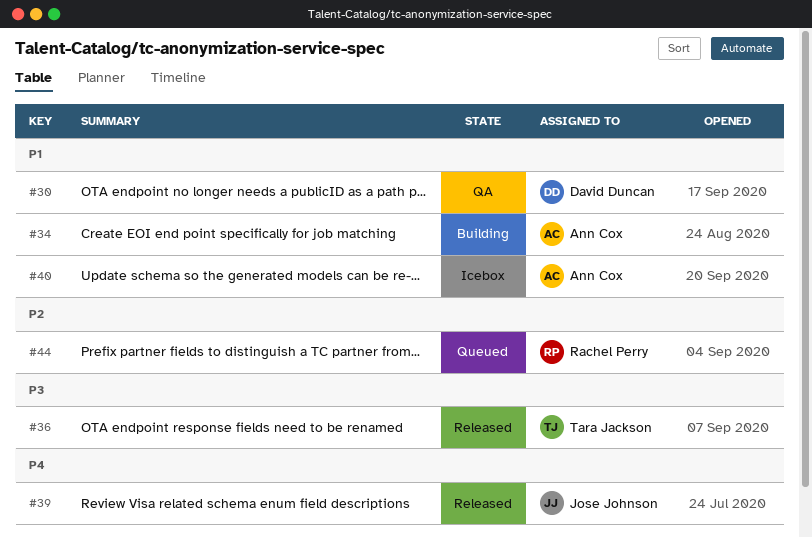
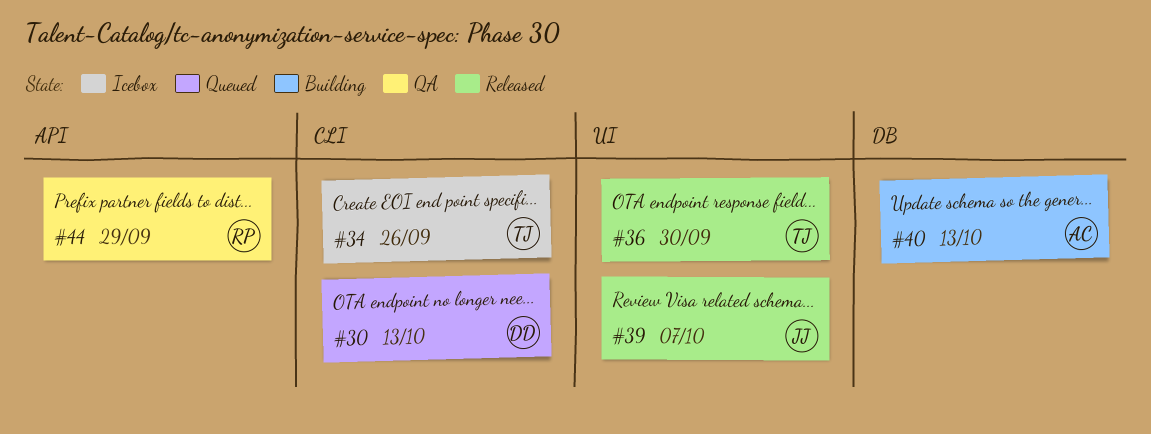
#30, status: QA -> Queued
#34, status: Building -> Icebox
#34, owner: Ann Cox -> Tara Jackson
#40, status: Icebox -> Building
#44, status: Queued -> QA

